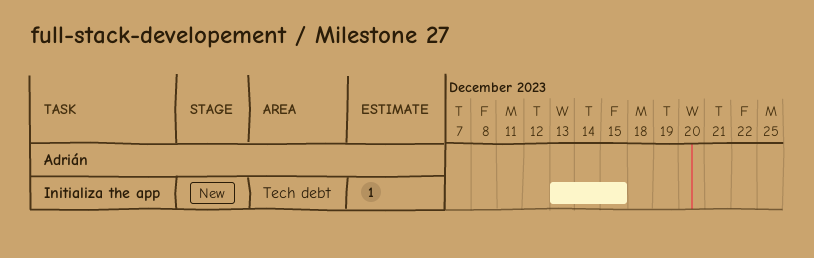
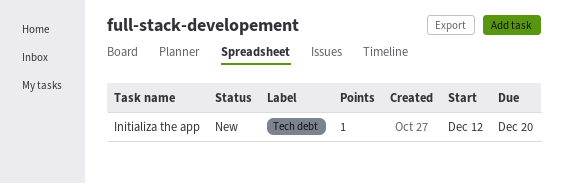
Initializa the app, start: Dec 13 -> Dec 12
Initializa the app, due: Dec 15 -> Dec 20

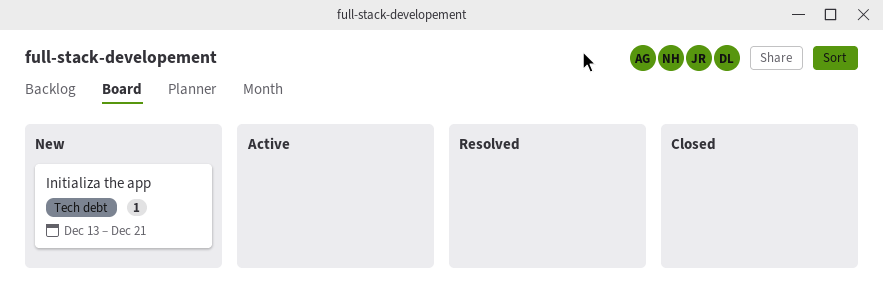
Initializa the app, start: Dec 12 -> Dec 13
Initializa the app, due: Dec 20 -> Dec 21

